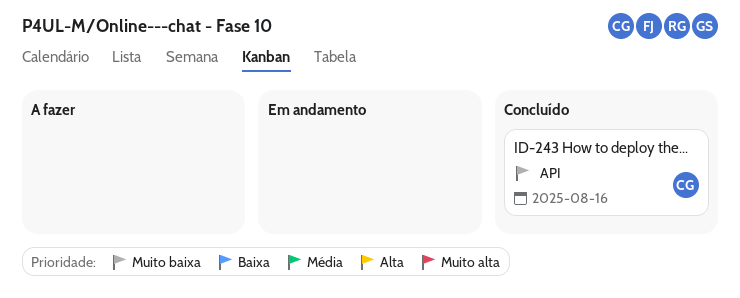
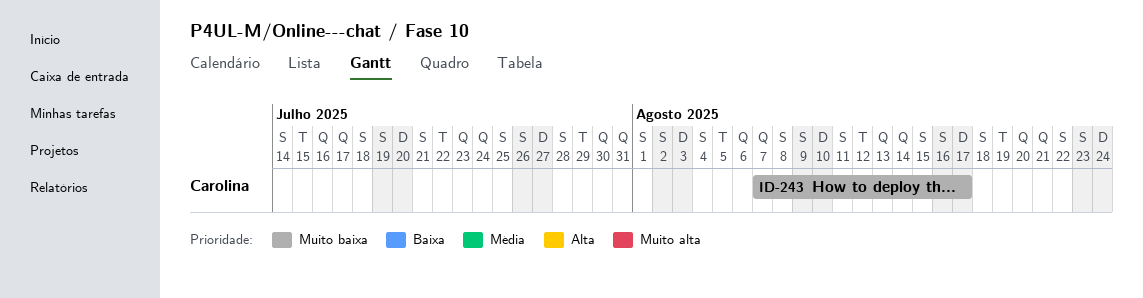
ID-243, due: Aug 16 -> Aug 17

